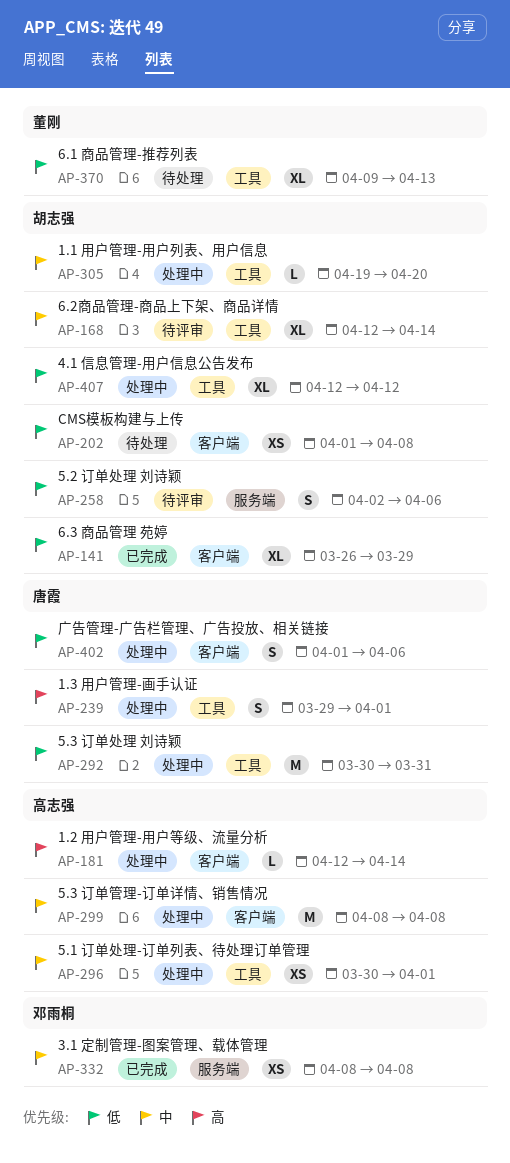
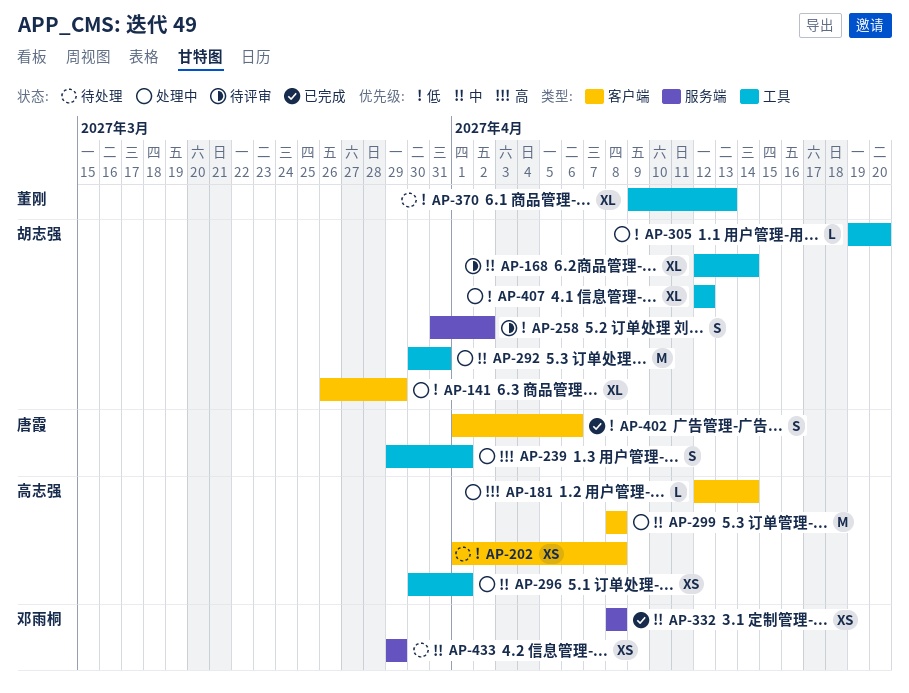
AP-141, status: 已完成 -> 处理中
AP-202, owner: 胡志强 -> 高志强
AP-258, start: Apr 2 -> Mar 31
AP-258, due: Apr 6 -> Apr 2
AP-292, owner: 唐霞 -> 胡志强
AP-292, priority: 低 -> 中
AP-305, priority: 中 -> 低
AP-402, status: 处理中 -> 已完成
AP-433: none -> present

